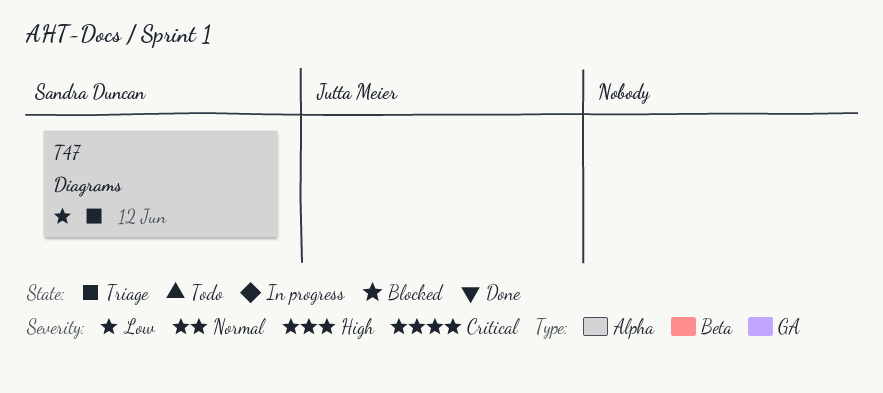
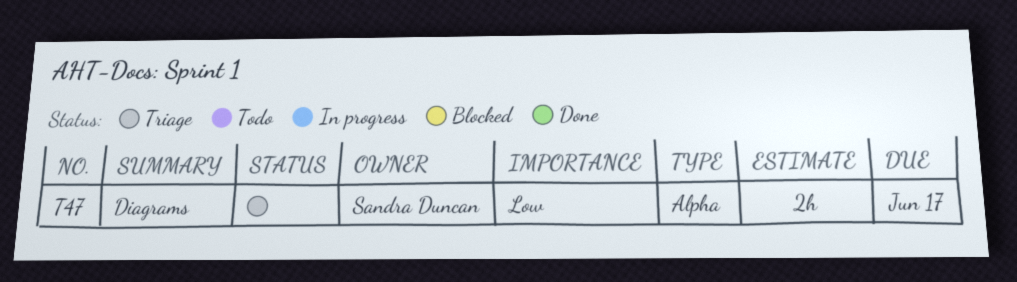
T47, due: Jun 12 -> Jun 17

